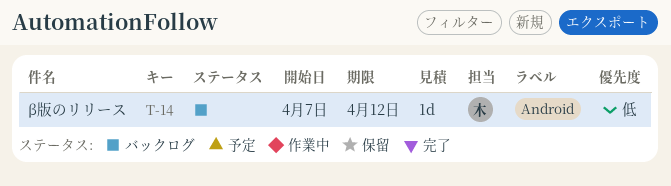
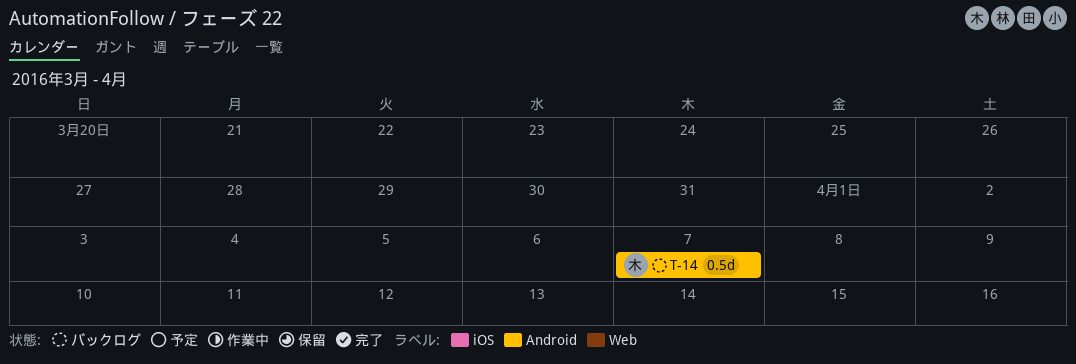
T-14, estimate: 1d -> 0.5d
T-14, due: Apr 12 -> Apr 7

